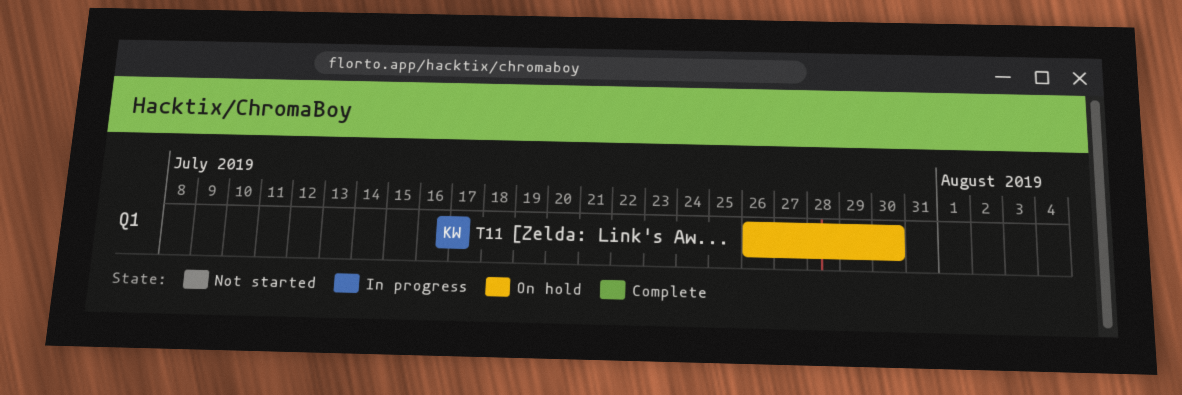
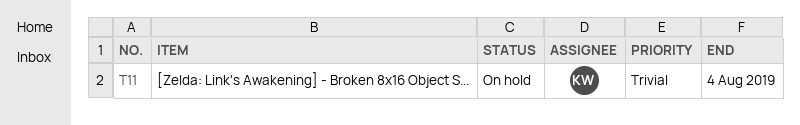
T11, due: Jul 30 -> Aug 4

